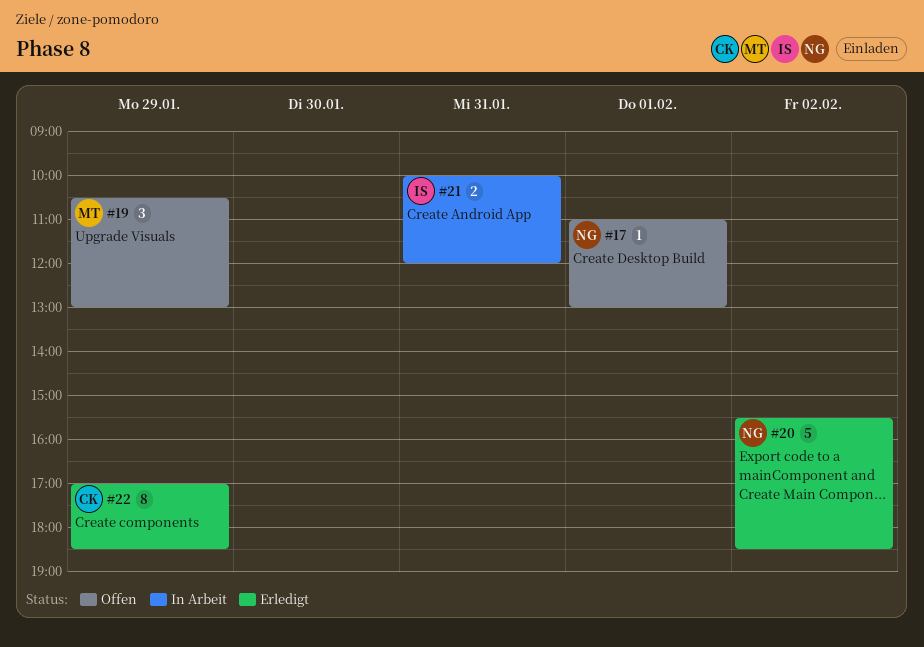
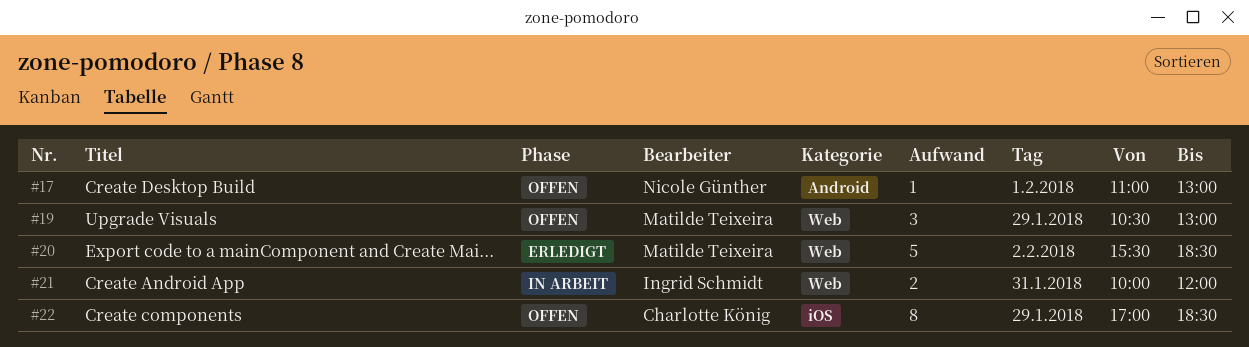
#20, owner: Nicole Günther -> Matilde Teixeira
#22, status: Erledigt -> Offen

